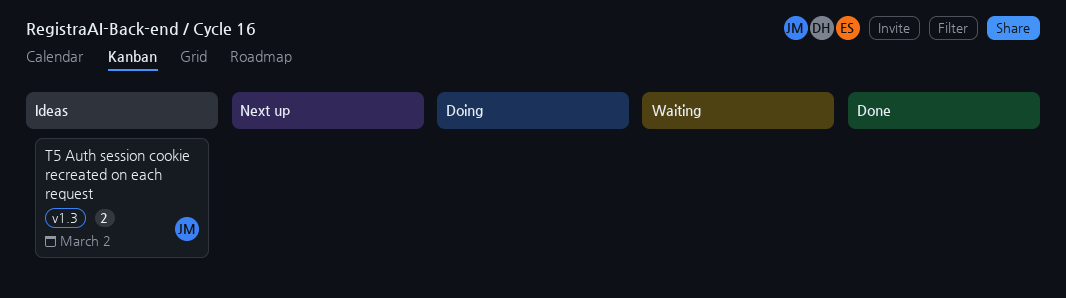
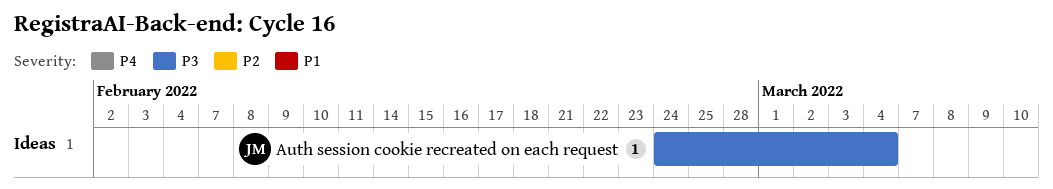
Auth session cookie recreated on each request, estimate: 2 -> 1
Auth session cookie recreated on each request, due: Mar 2 -> Mar 4

